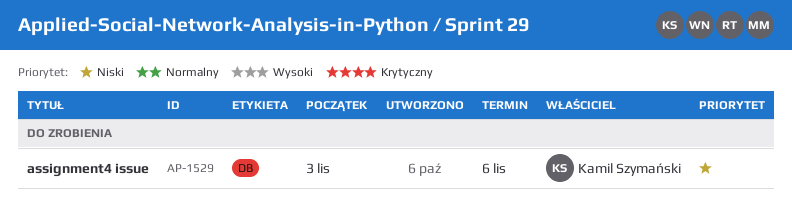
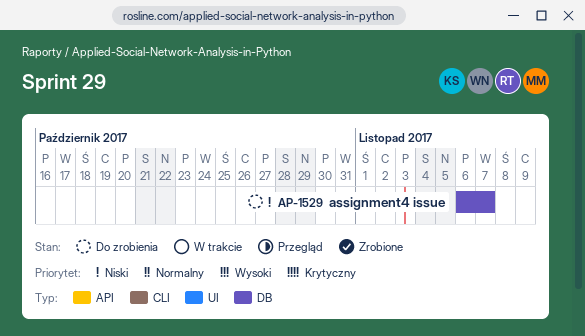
AP-1529, start: Nov 3 -> Nov 6
AP-1529, due: Nov 6 -> Nov 7

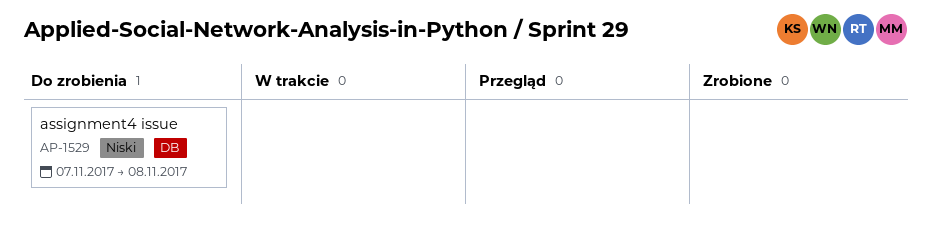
AP-1529, start: Nov 6 -> Nov 7
AP-1529, due: Nov 7 -> Nov 8

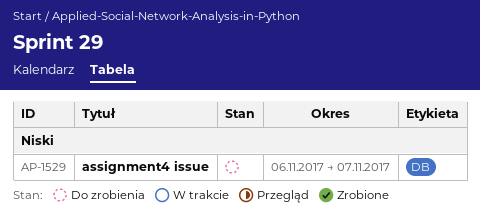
AP-1529, start: Nov 7 -> Nov 6
AP-1529, due: Nov 8 -> Nov 7

